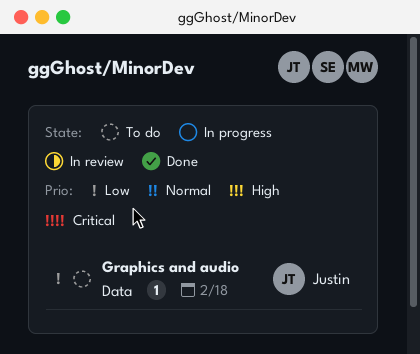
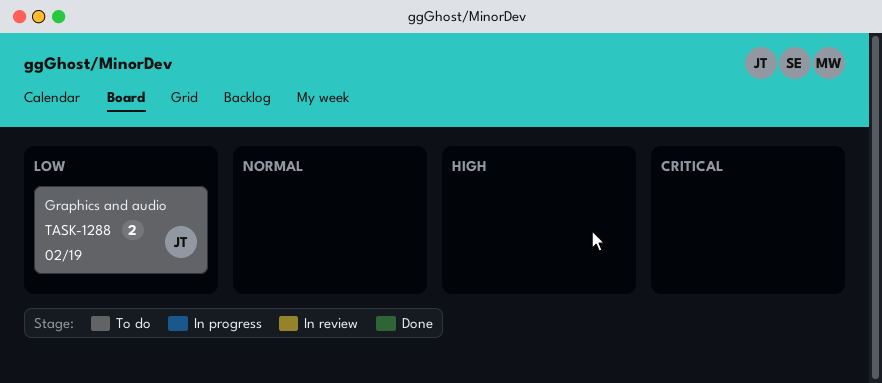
Graphics and audio, estimate: 1 -> 2
Graphics and audio, due: Feb 18 -> Feb 19

